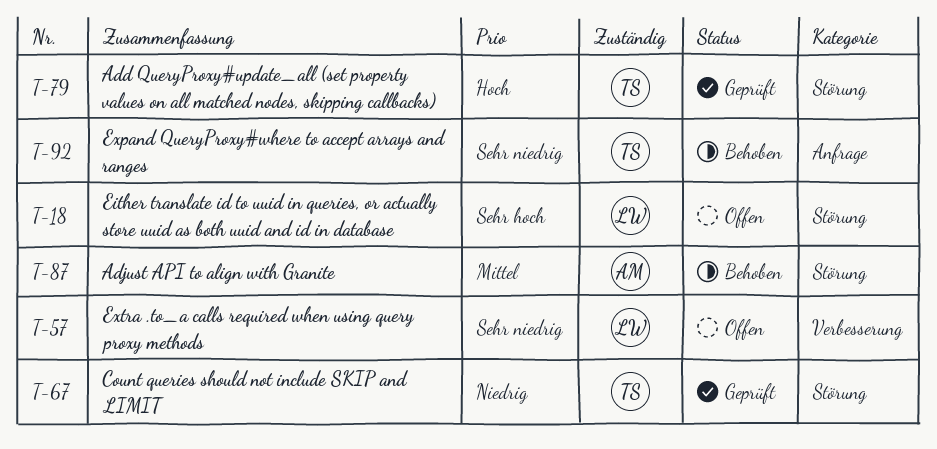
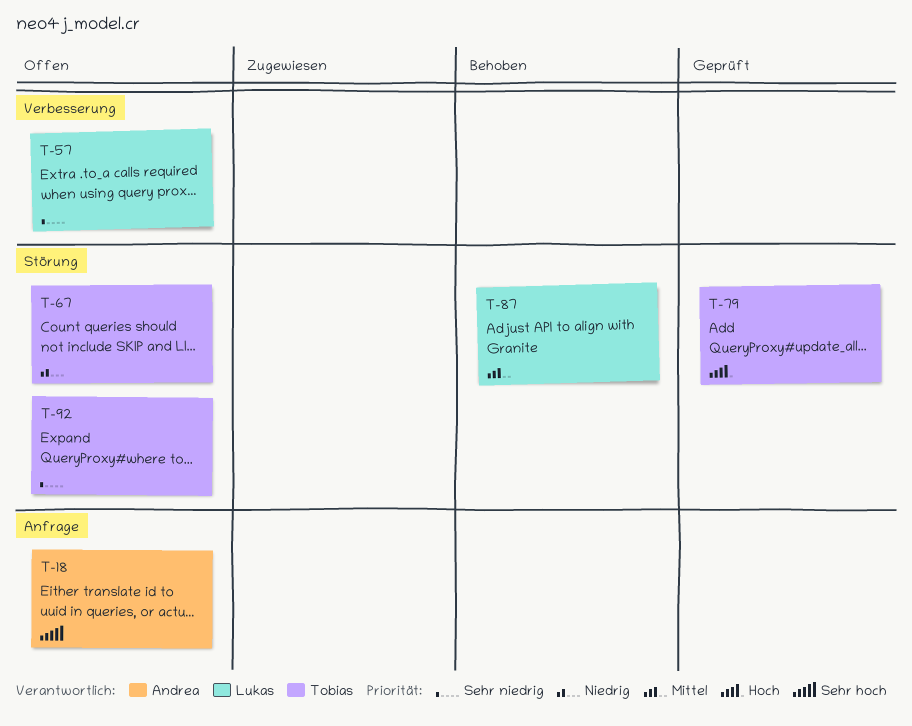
T-18, owner: Lukas -> Andrea
T-18, label: Störung -> Anfrage
T-67, status: Geprüft -> Offen
T-87, owner: Andrea -> Lukas
T-92, status: Behoben -> Offen
T-92, label: Anfrage -> Störung

